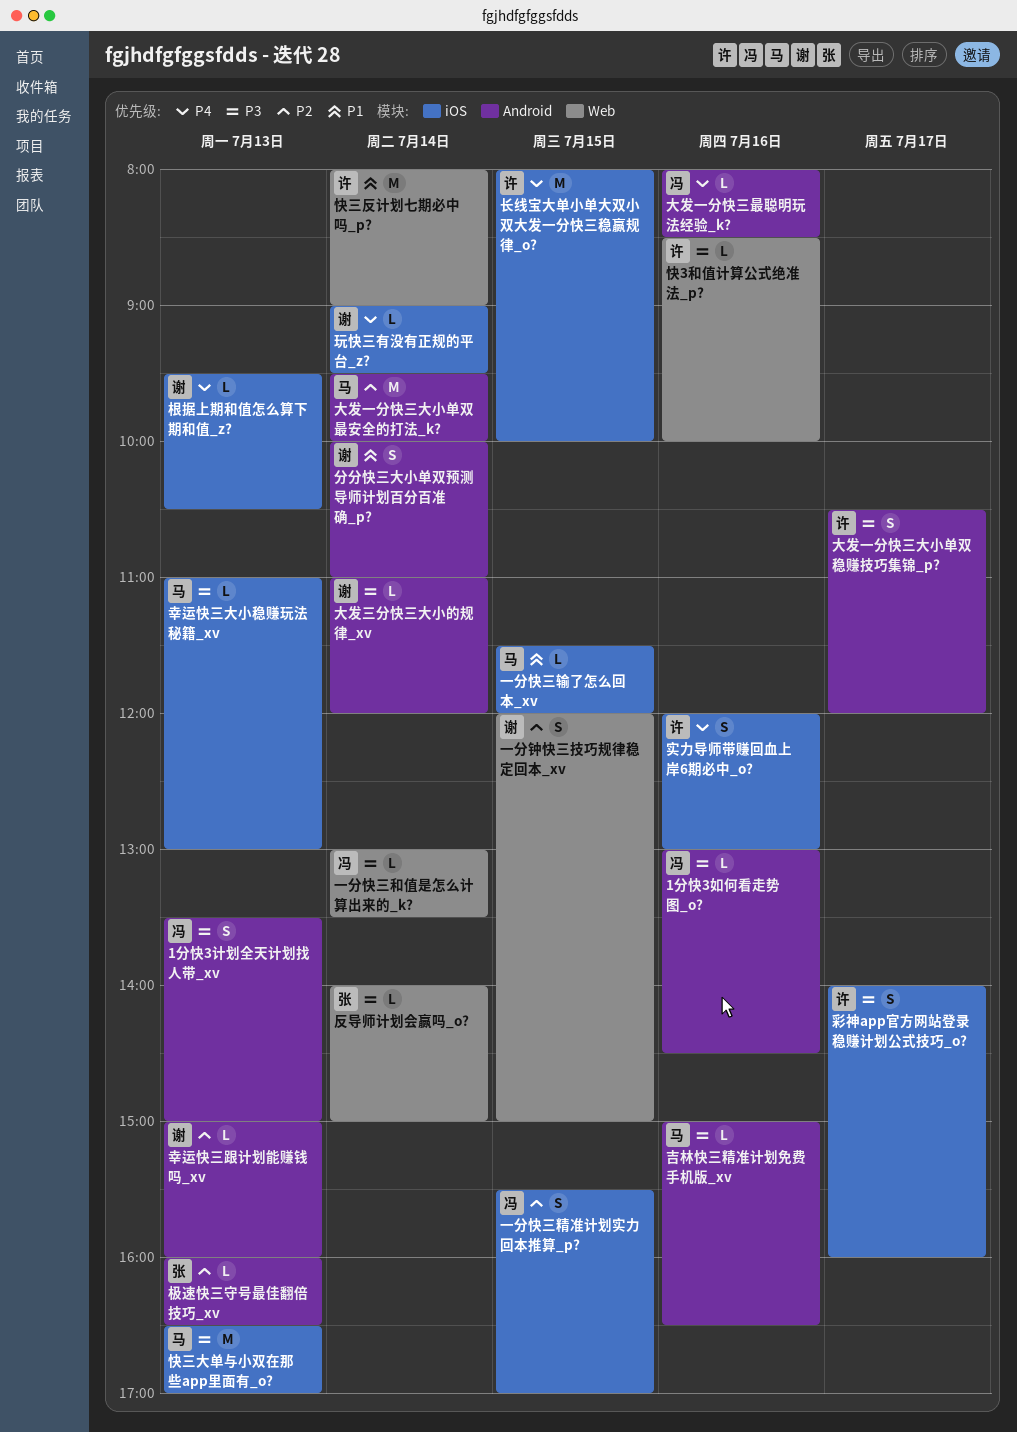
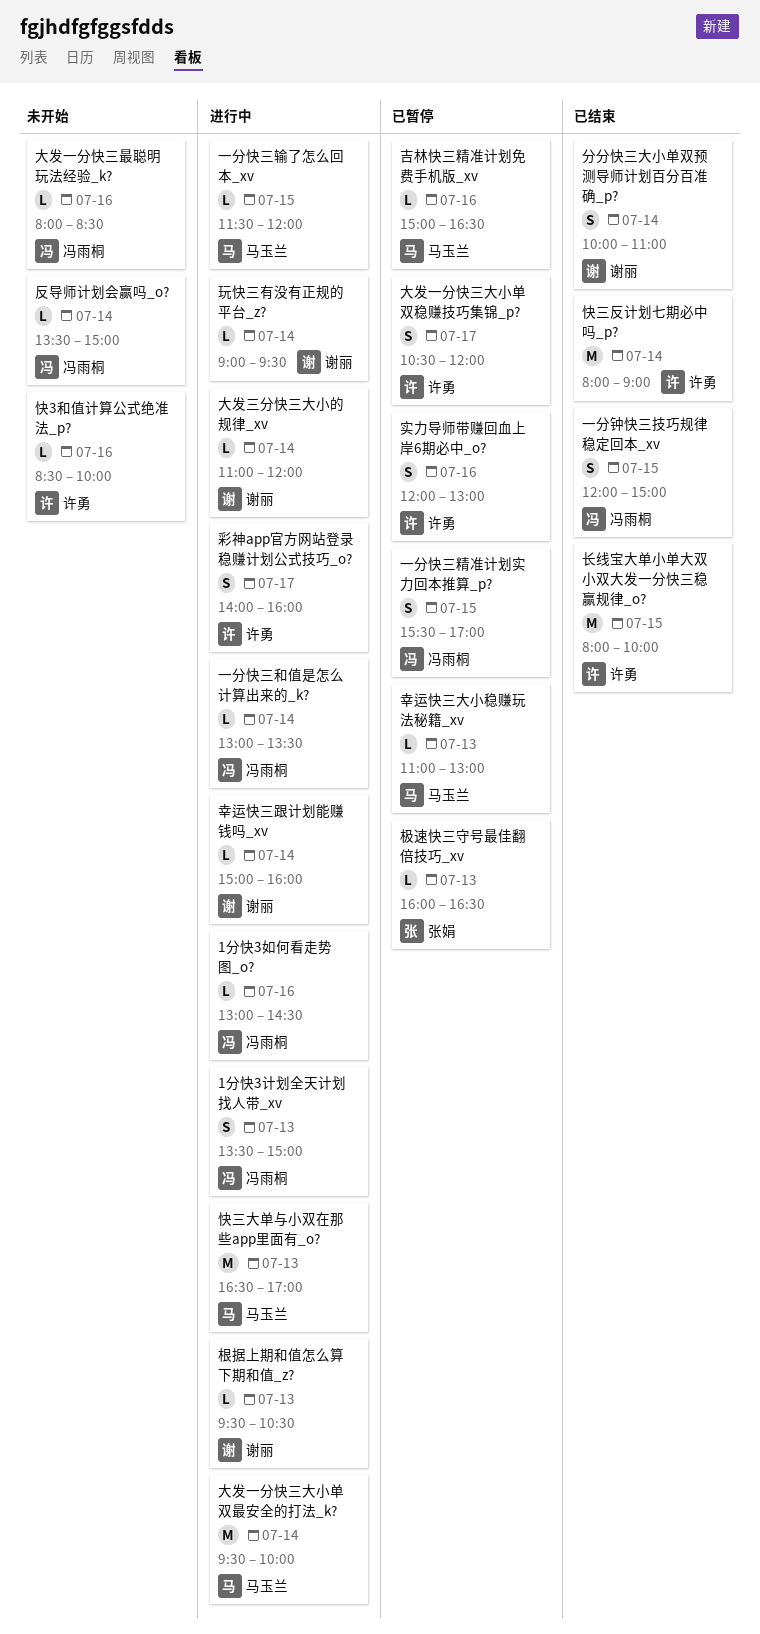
一分钟快三技巧规律稳定回本_xv, owner: 谢丽 -> 冯雨桐
反导师计划会赢吗_o?, owner: 张娟 -> 冯雨桐
反导师计划会赢吗_o?, begins: 14:00 -> 13:30
幸运快三跟计划能赚钱吗_xv, day: Jul 13 -> Jul 14

